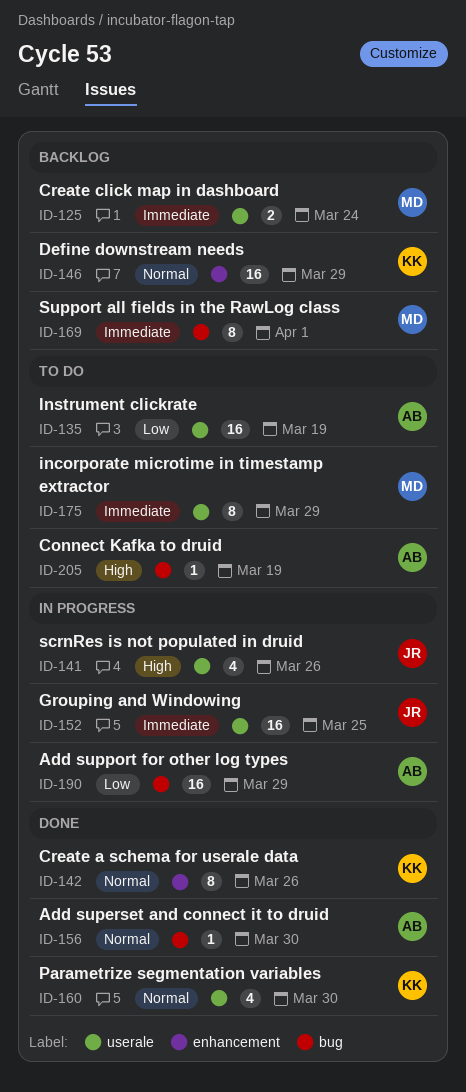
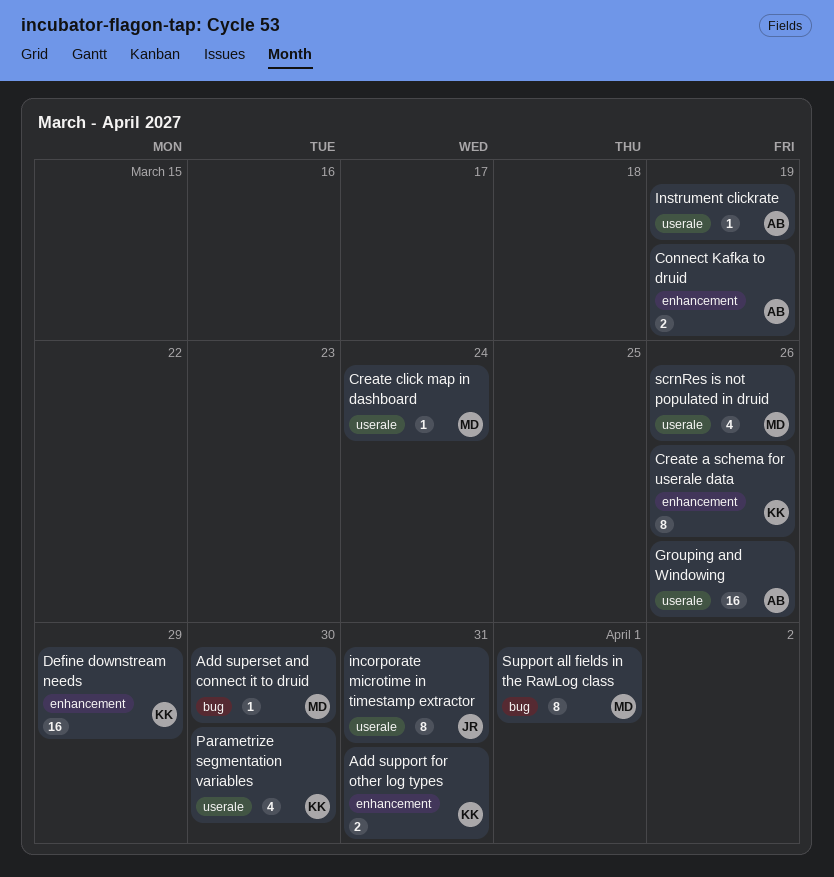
Add superset and connect it to druid, owner: AB -> MD
Add support for other log types, owner: AB -> KK
Add support for other log types, label: bug -> enhancement
Add support for other log types, estimate: 16 -> 2
Add support for other log types, due: Mar 29 -> Mar 31
Connect Kafka to druid, label: bug -> enhancement
Connect Kafka to druid, estimate: 1 -> 2
Create click map in dashboard, estimate: 2 -> 1
Grouping and Windowing, owner: JR -> AB
Grouping and Windowing, due: Mar 25 -> Mar 26
incorporate microtime in timestamp extractor, owner: MD -> JR
incorporate microtime in timestamp extractor, due: Mar 29 -> Mar 31
Instrument clickrate, estimate: 16 -> 1
scrnRes is not populated in druid, owner: JR -> MD

